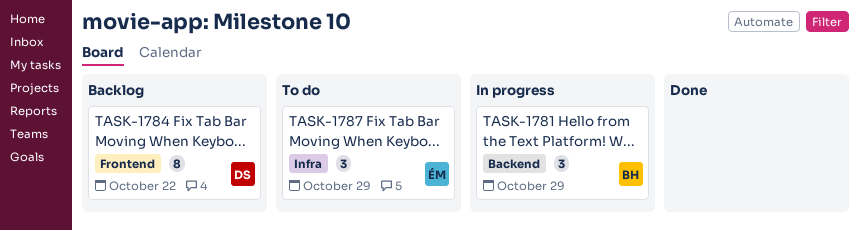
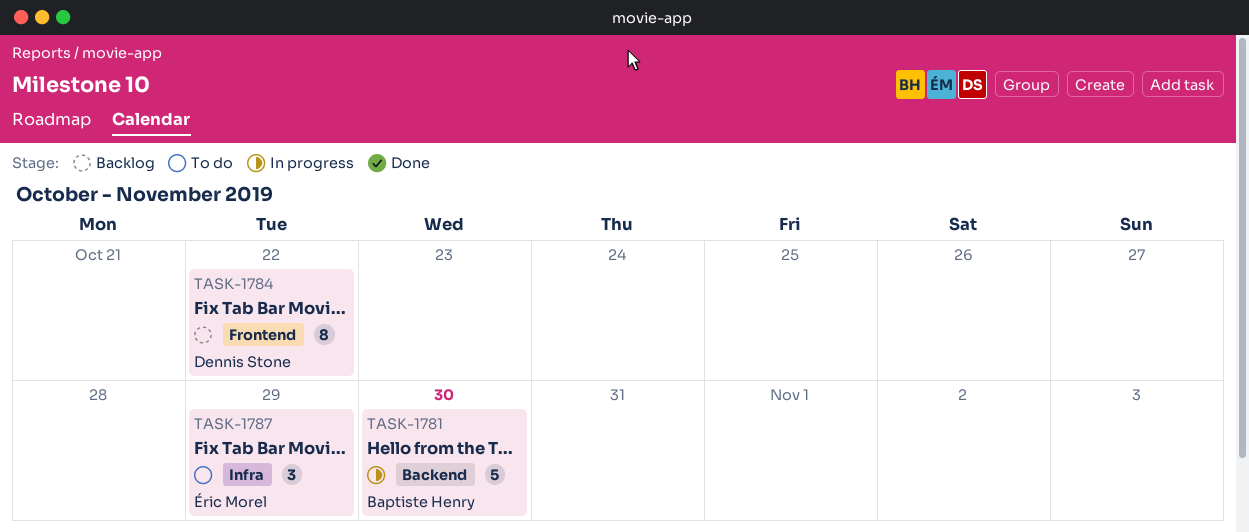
TASK-1781, estimate: 3 -> 5
TASK-1781, due: Oct 29 -> Oct 30

